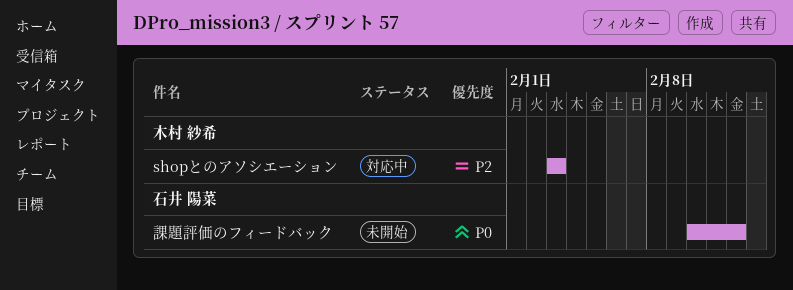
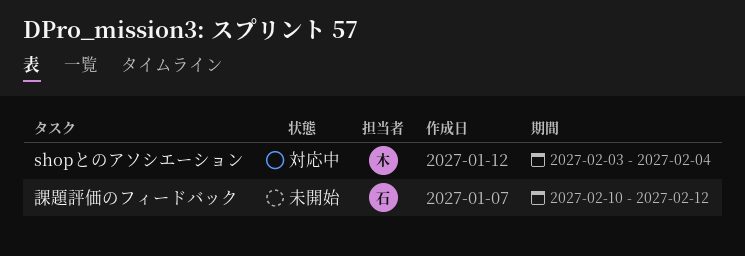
shopとのアソシエーション, due: Feb 3 -> Feb 4

